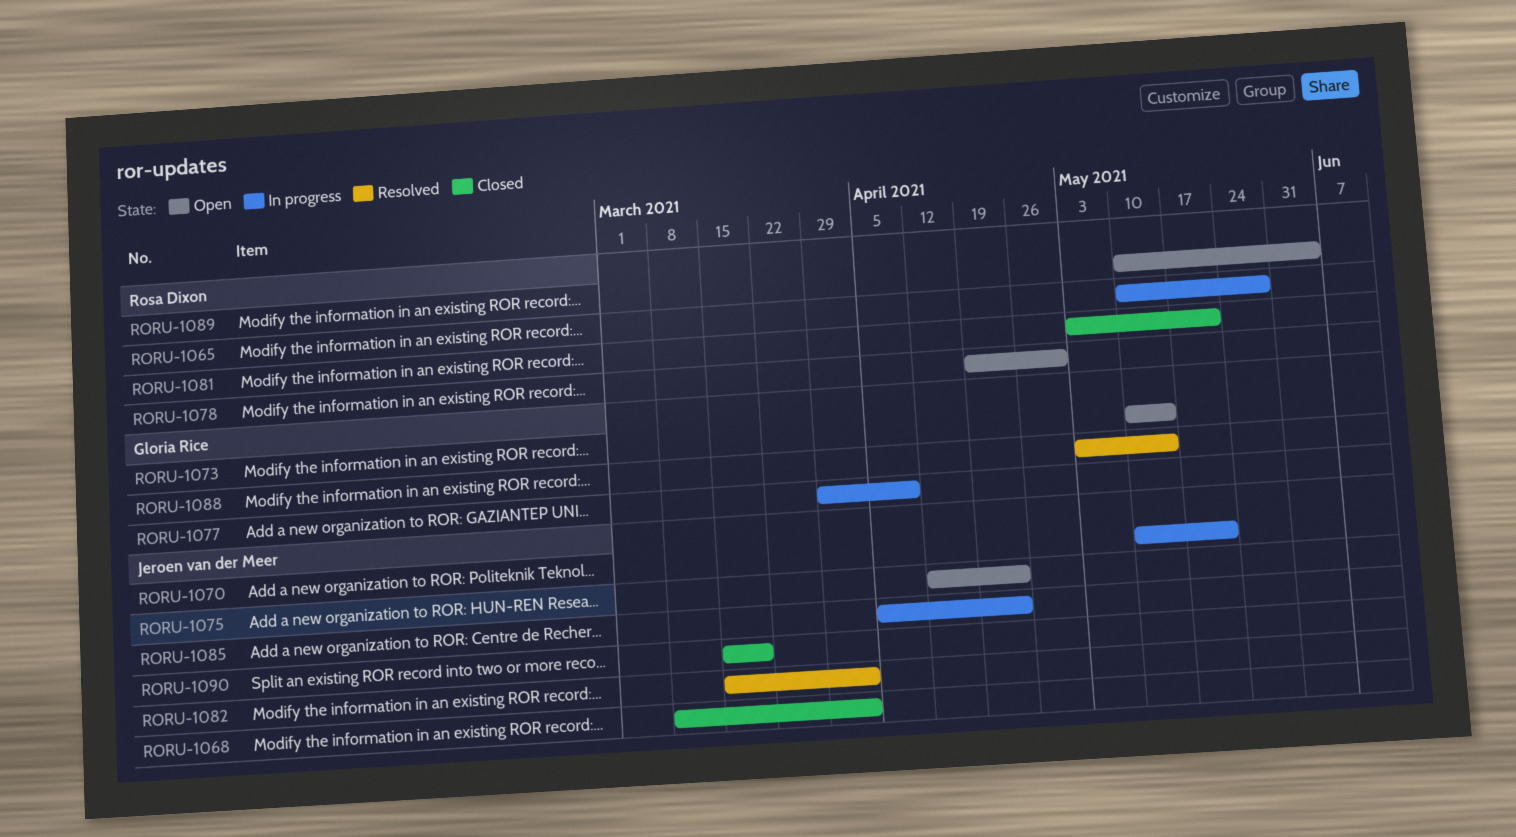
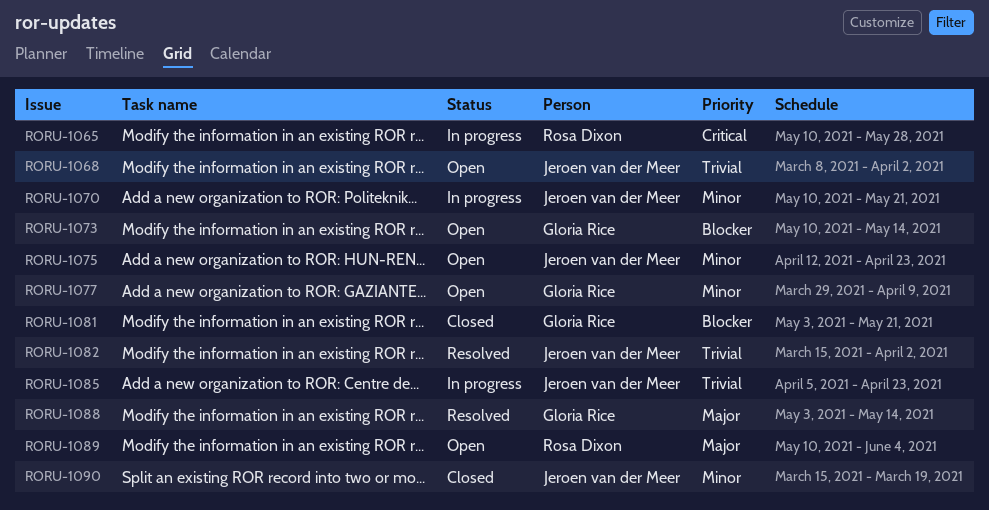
RORU-1068, status: Closed -> Open
RORU-1077, status: In progress -> Open
RORU-1078: present -> none
RORU-1081, owner: Rosa Dixon -> Gloria Rice

